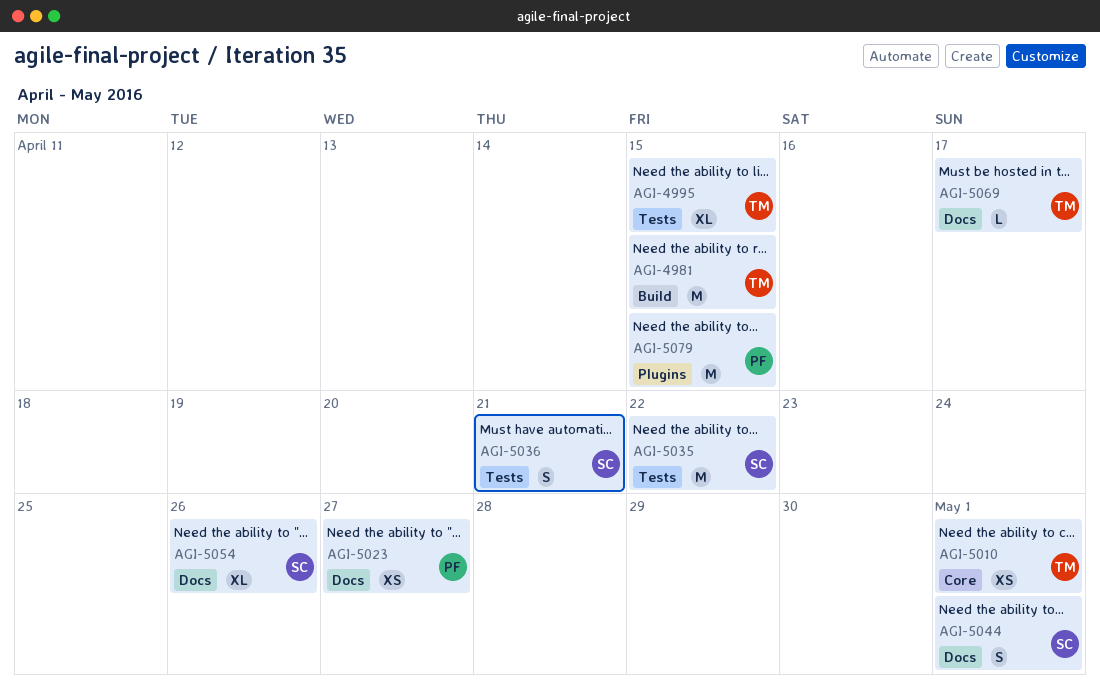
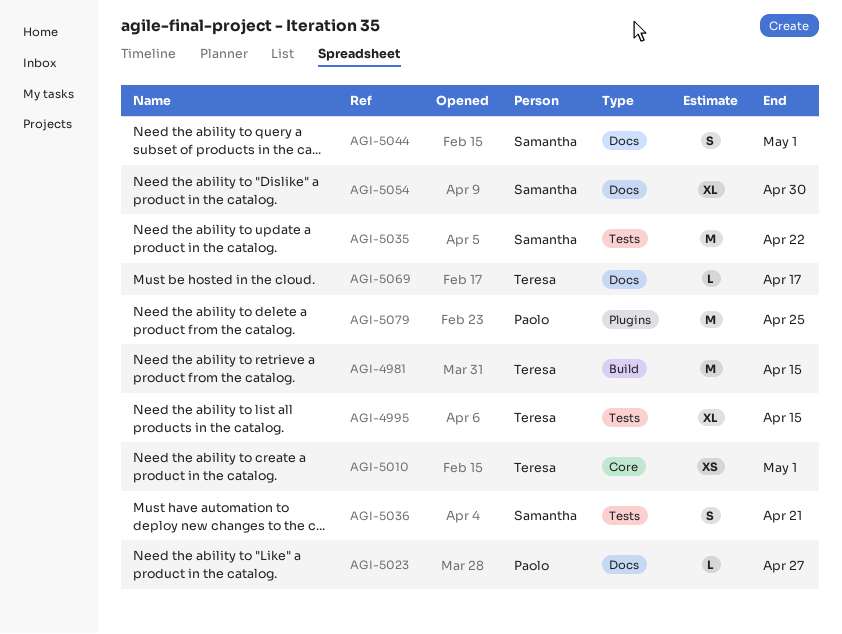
AGI-5023, estimate: XS -> L
AGI-5054, due: Apr 26 -> Apr 30
AGI-5079, due: Apr 15 -> Apr 25

